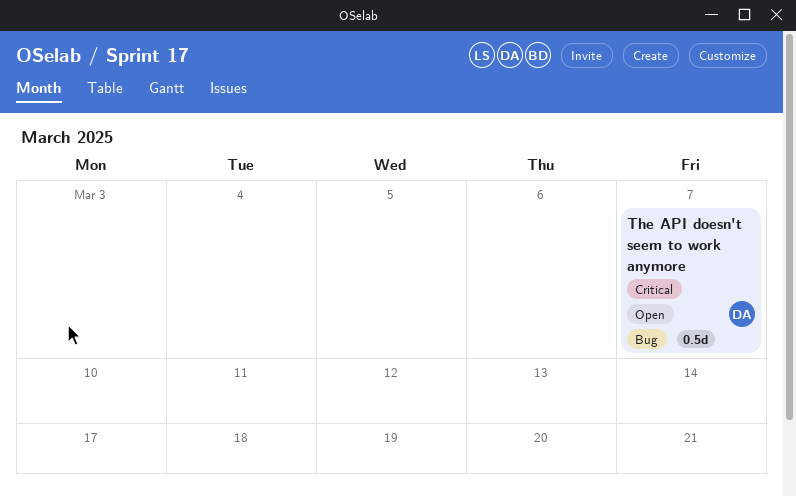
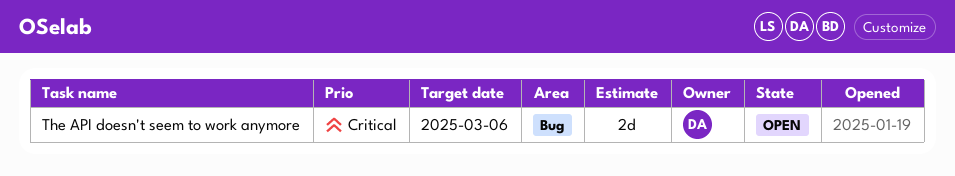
The API doesn't seem to work anymore, estimate: 0.5d -> 2d
The API doesn't seem to work anymore, due: Mar 7 -> Mar 6

